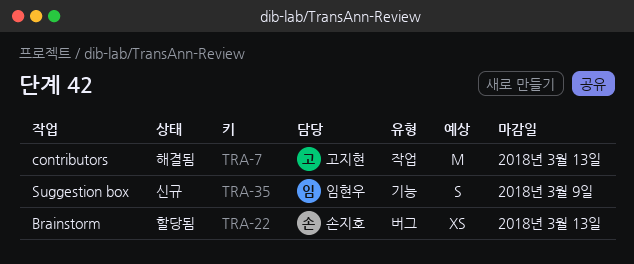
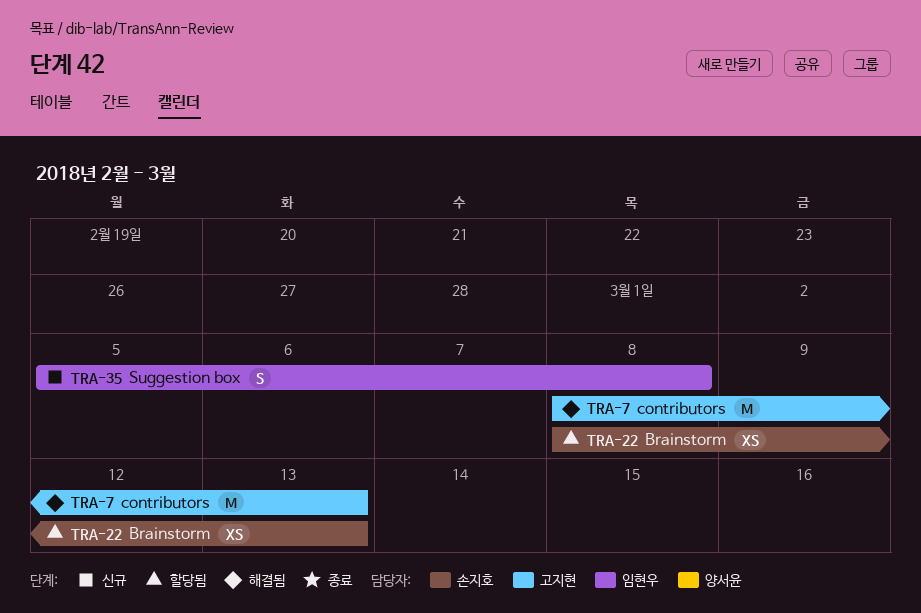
TRA-35, due: Mar 9 -> Mar 8

